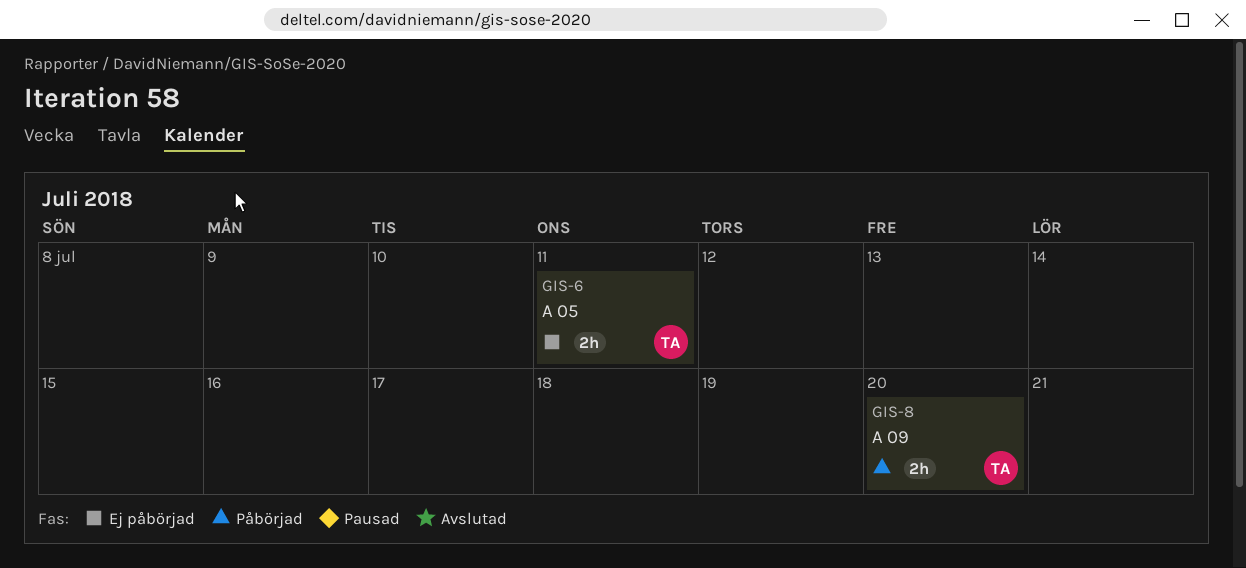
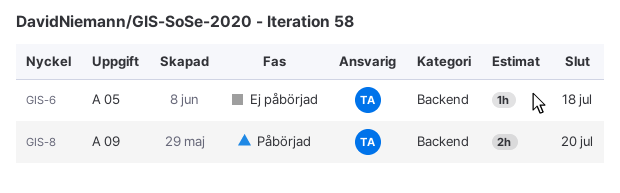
GIS-6, estimate: 2h -> 1h
GIS-6, due: Jul 11 -> Jul 18

